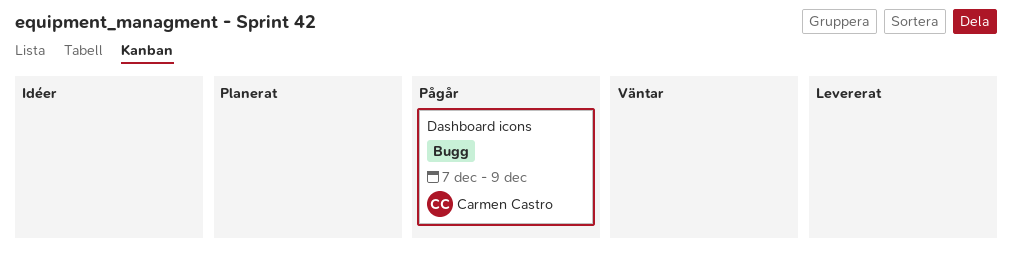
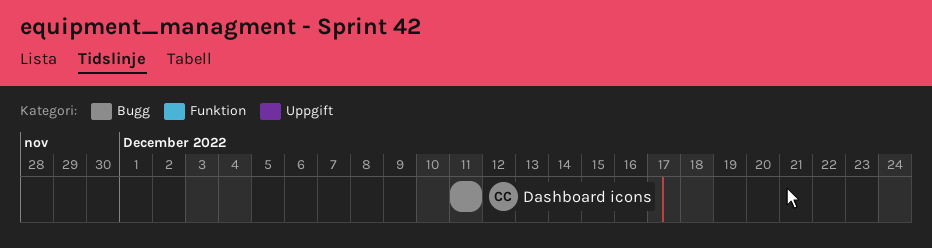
Dashboard icons, start: Dec 7 -> Dec 11
Dashboard icons, due: Dec 9 -> Dec 11

